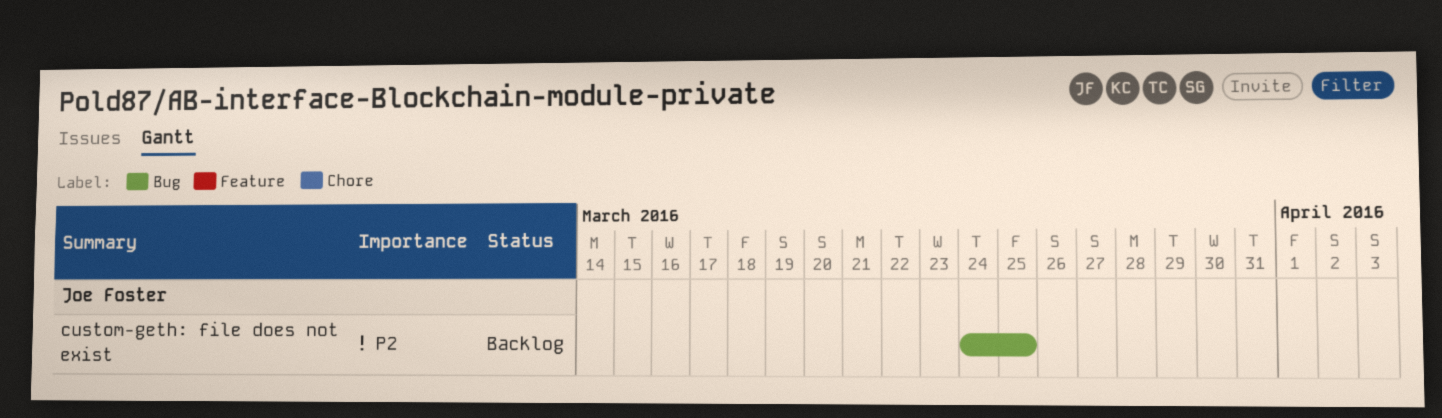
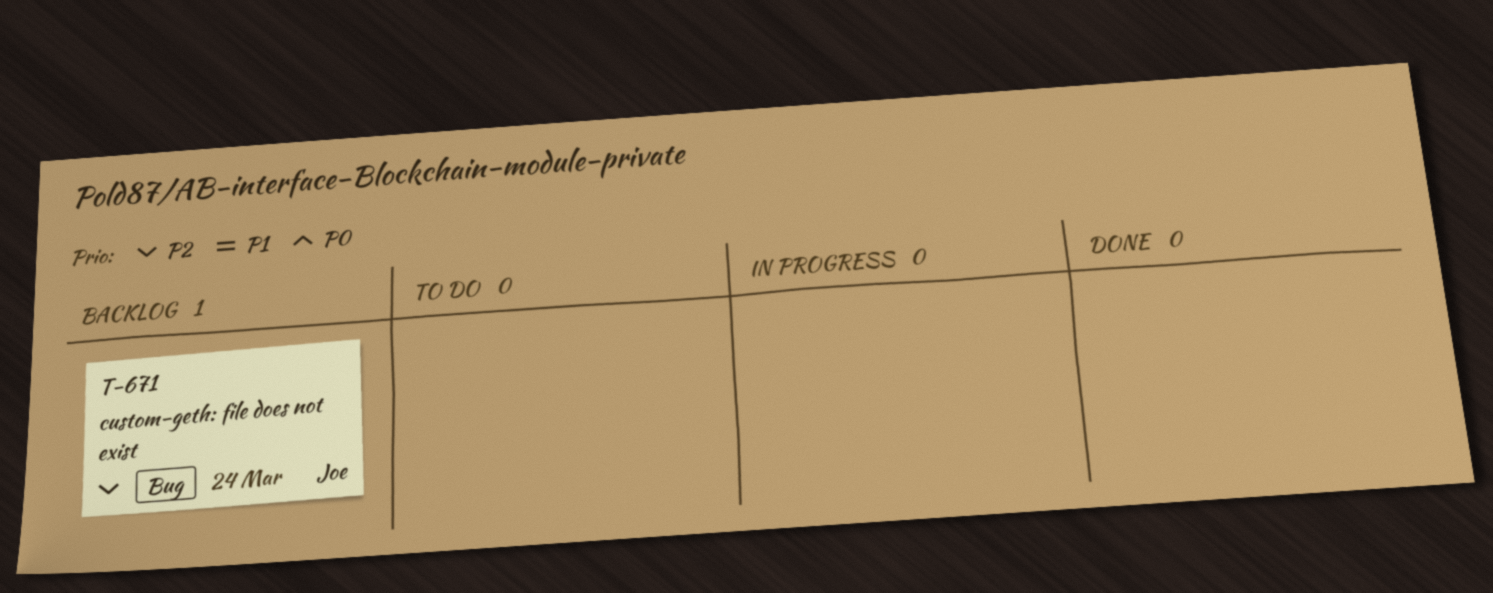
custom-geth: file does not exist, due: Mar 25 -> Mar 24

